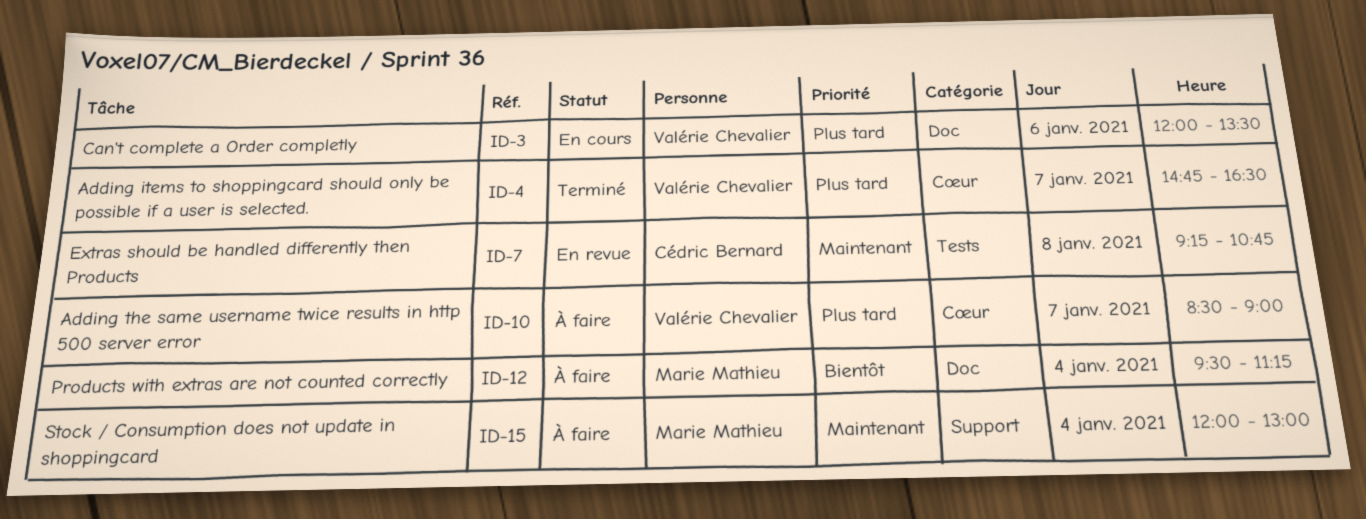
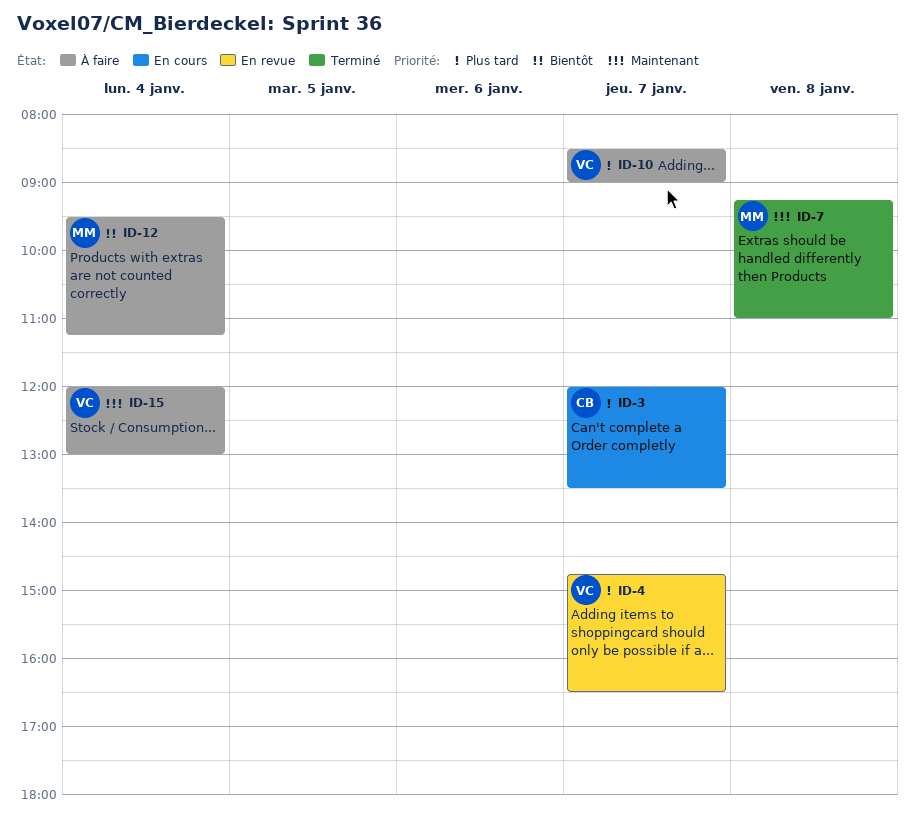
ID-3, owner: Valérie Chevalier -> Cédric Bernard
ID-3, day: Jan 6 -> Jan 7
ID-4, status: Terminé -> En revue
ID-7, status: En revue -> Terminé
ID-7, owner: Cédric Bernard -> Marie Mathieu
ID-7, ends: 10:45 -> 11:00
ID-15, owner: Marie Mathieu -> Valérie Chevalier

